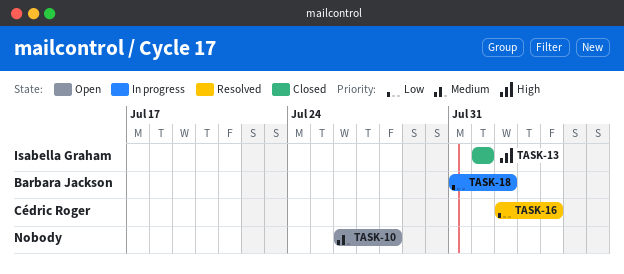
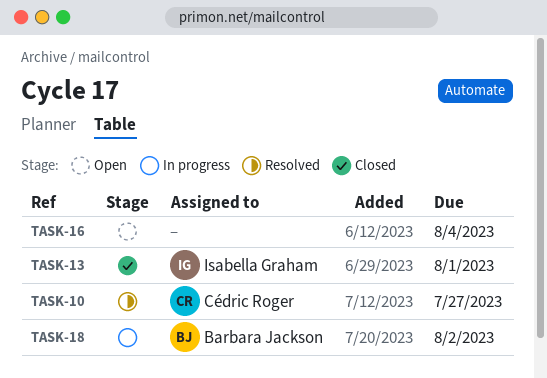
TASK-10, status: Open -> Resolved
TASK-10, owner: none -> Cédric Roger
TASK-10, due: Jul 28 -> Jul 27
TASK-16, status: Resolved -> Open
TASK-16, owner: Cédric Roger -> none

